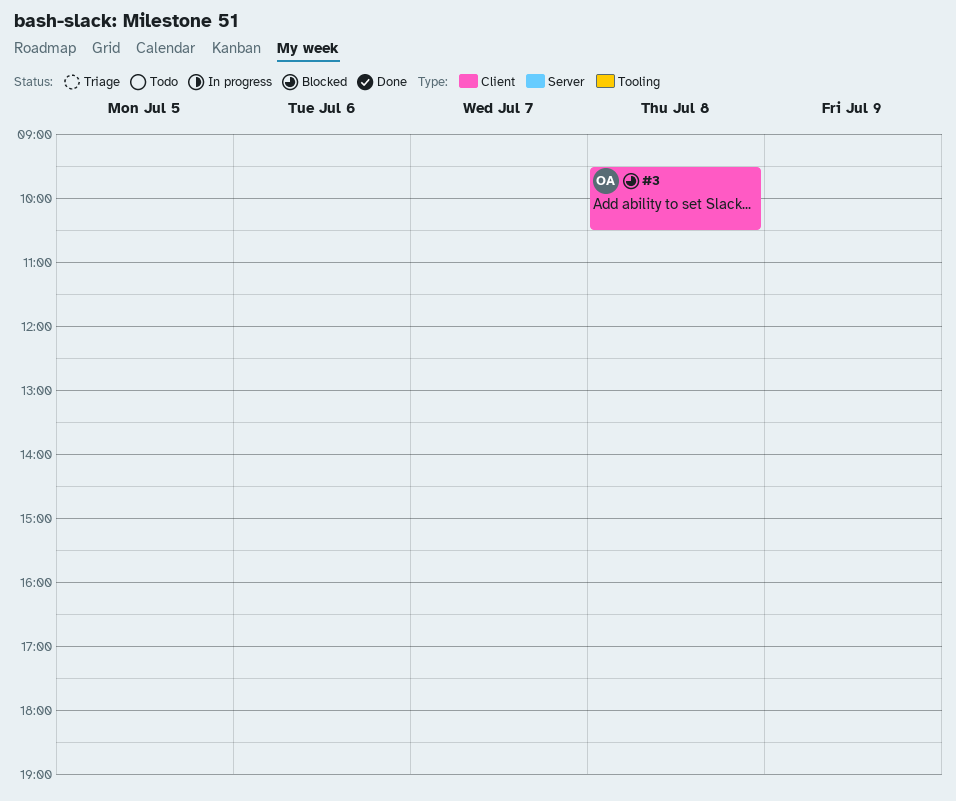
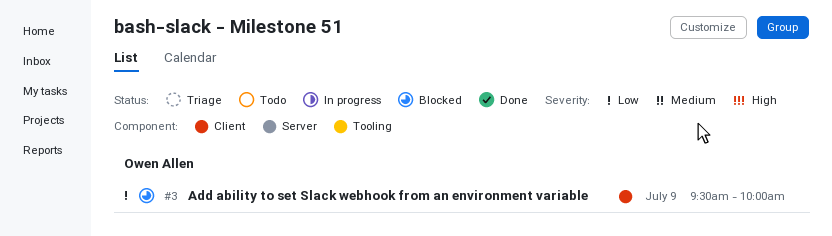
#3, day: Jul 8 -> Jul 9
#3, ends: 10:30 -> 10:00

